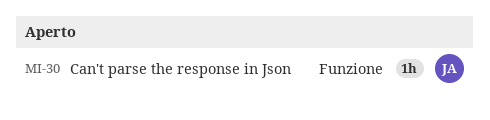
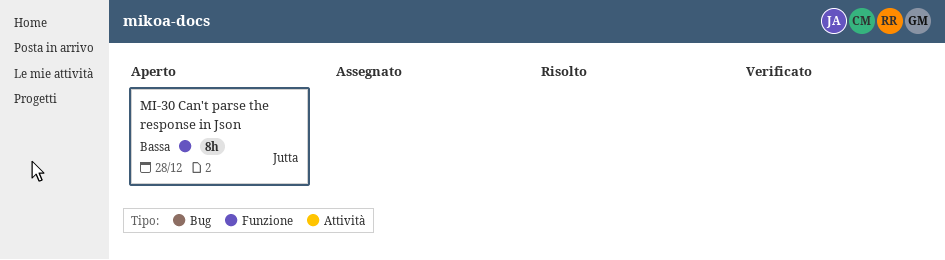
MI-30, estimate: 1h -> 8h

